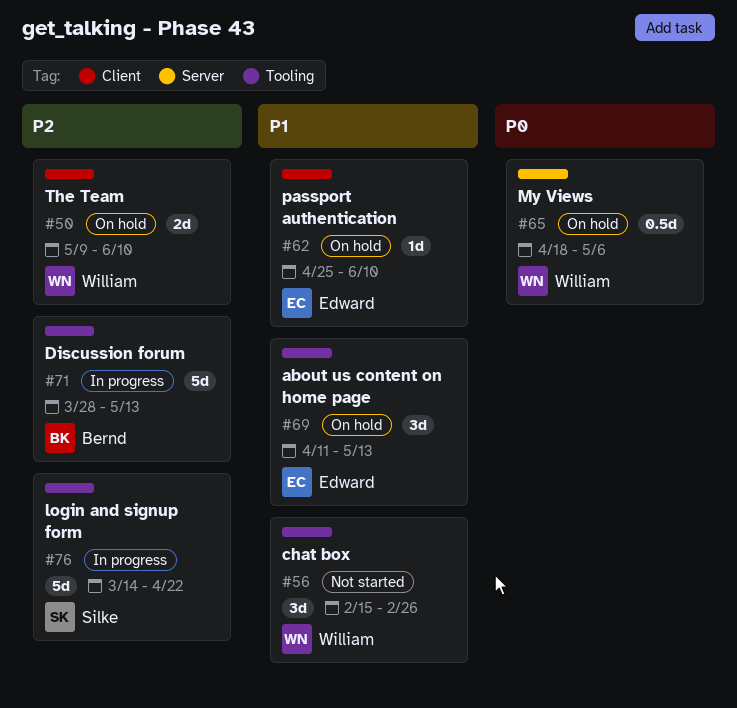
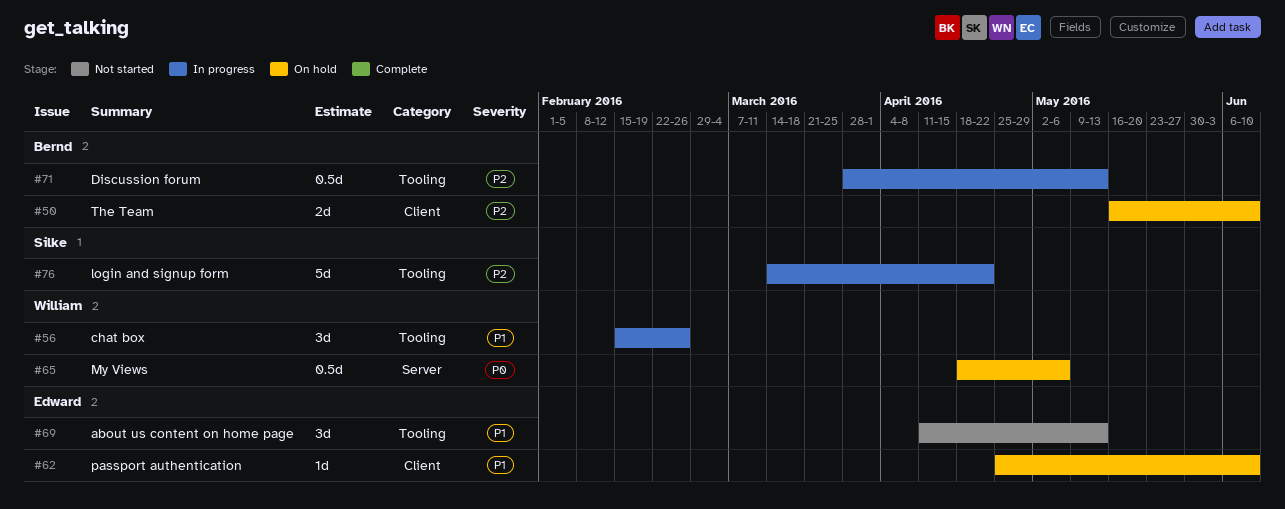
#50, owner: William -> Bernd
#50, start: May 9 -> May 16
#56, status: Not started -> In progress
#69, status: On hold -> Not started
#71, estimate: 5d -> 0.5d

